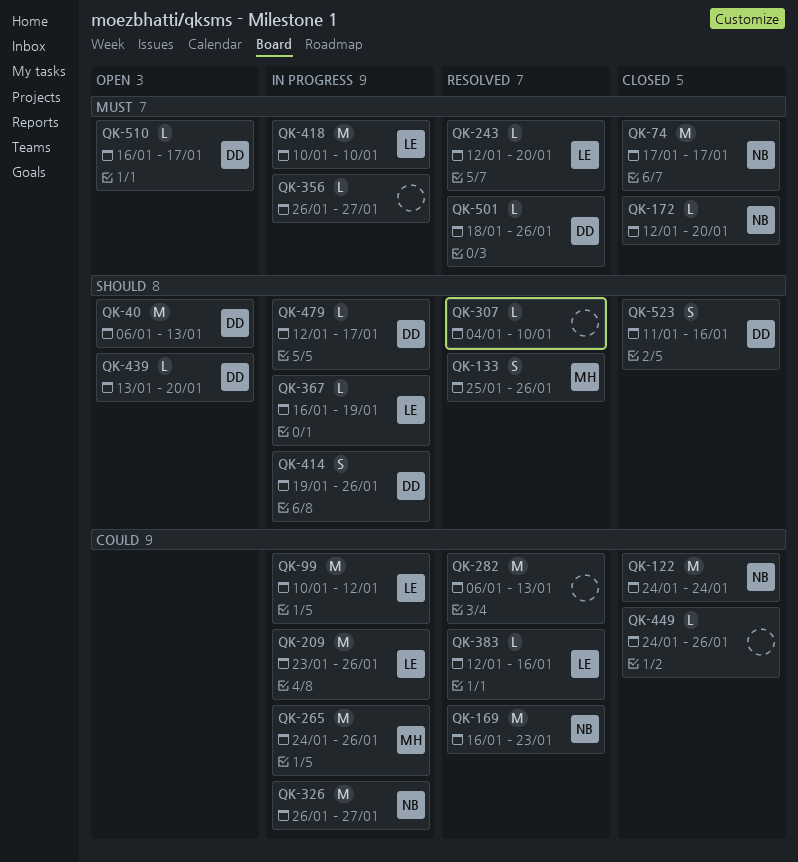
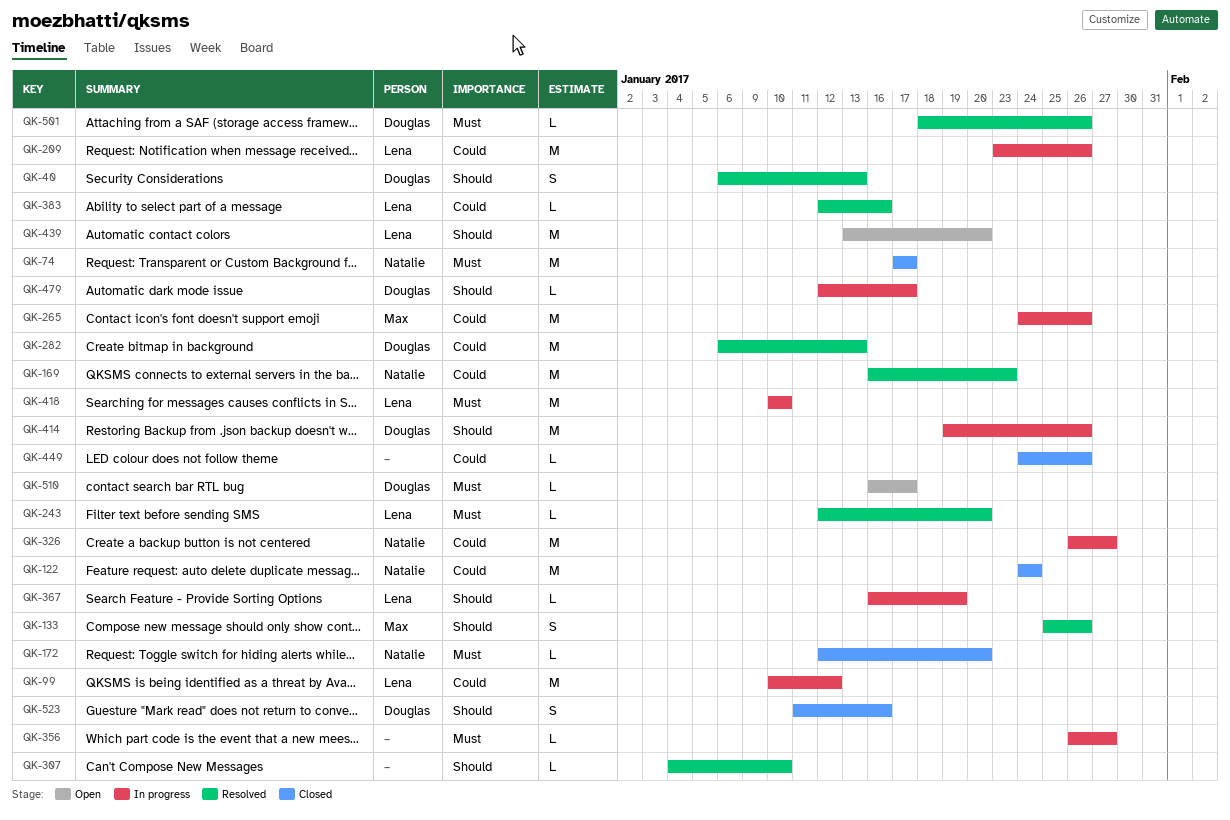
QK-40, status: Open -> Resolved
QK-40, estimate: M -> S
QK-282, owner: none -> Douglas
QK-414, estimate: S -> M
QK-439, owner: Douglas -> Lena
QK-439, estimate: L -> M

